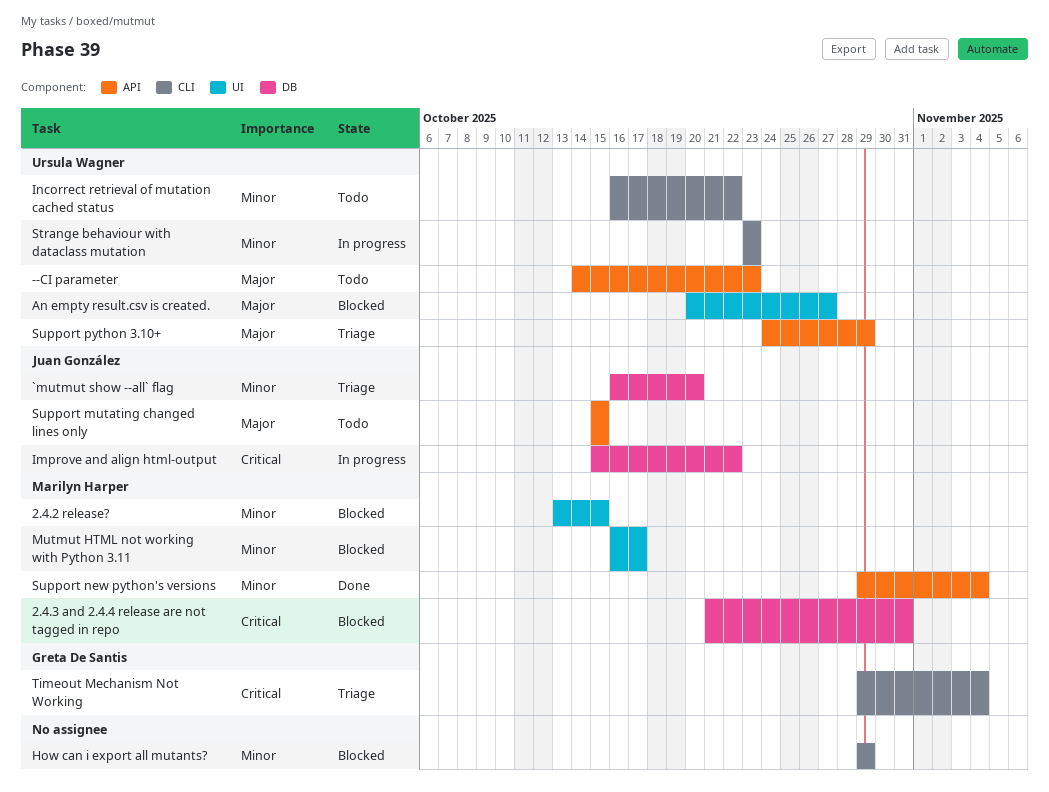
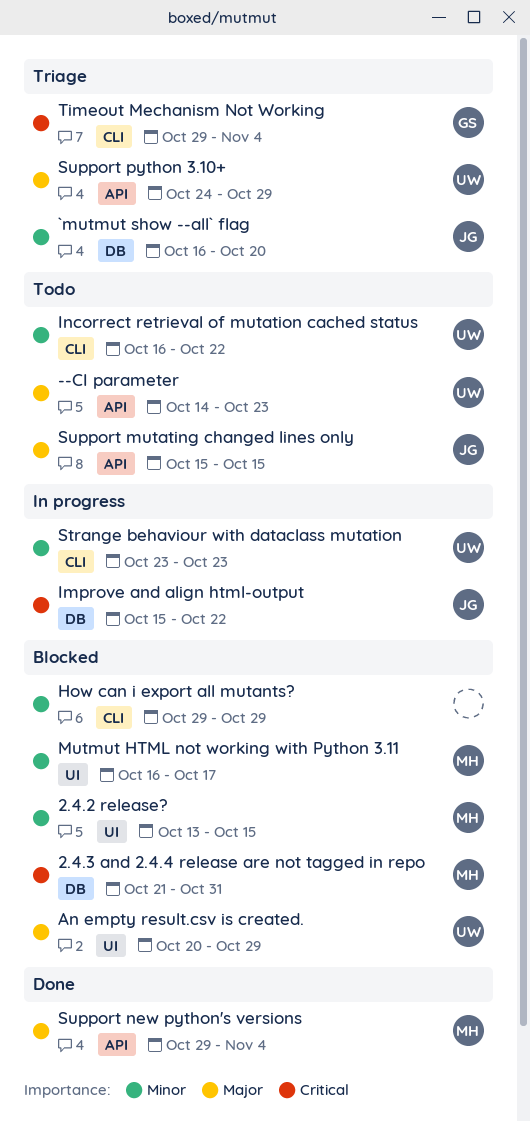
An empty result.csv is created., due: Oct 27 -> Oct 29
Support new python's versions, priority: Minor -> Major

